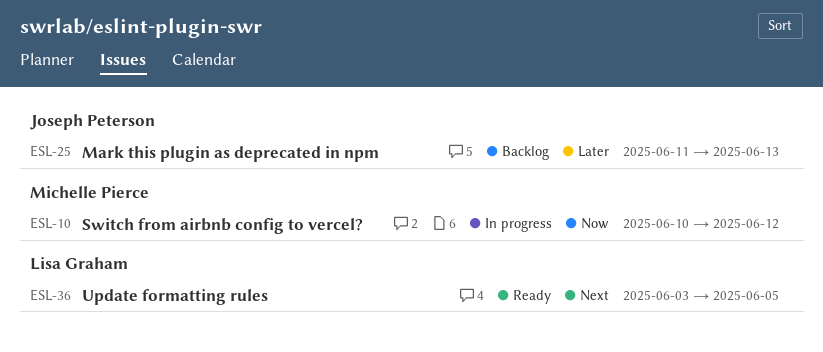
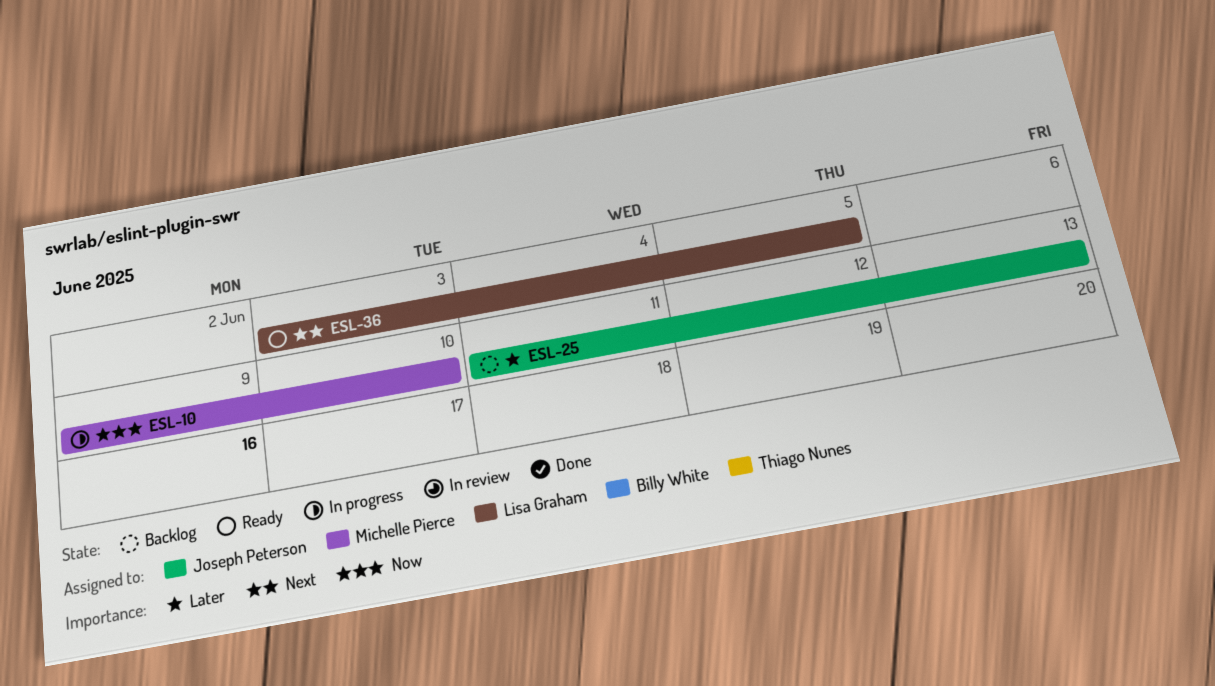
ESL-10, start: Jun 10 -> Jun 9
ESL-10, due: Jun 12 -> Jun 10

